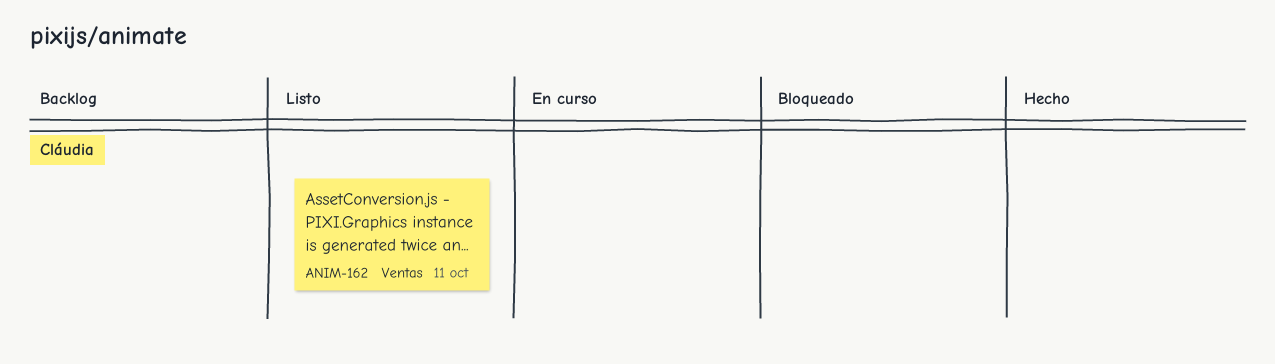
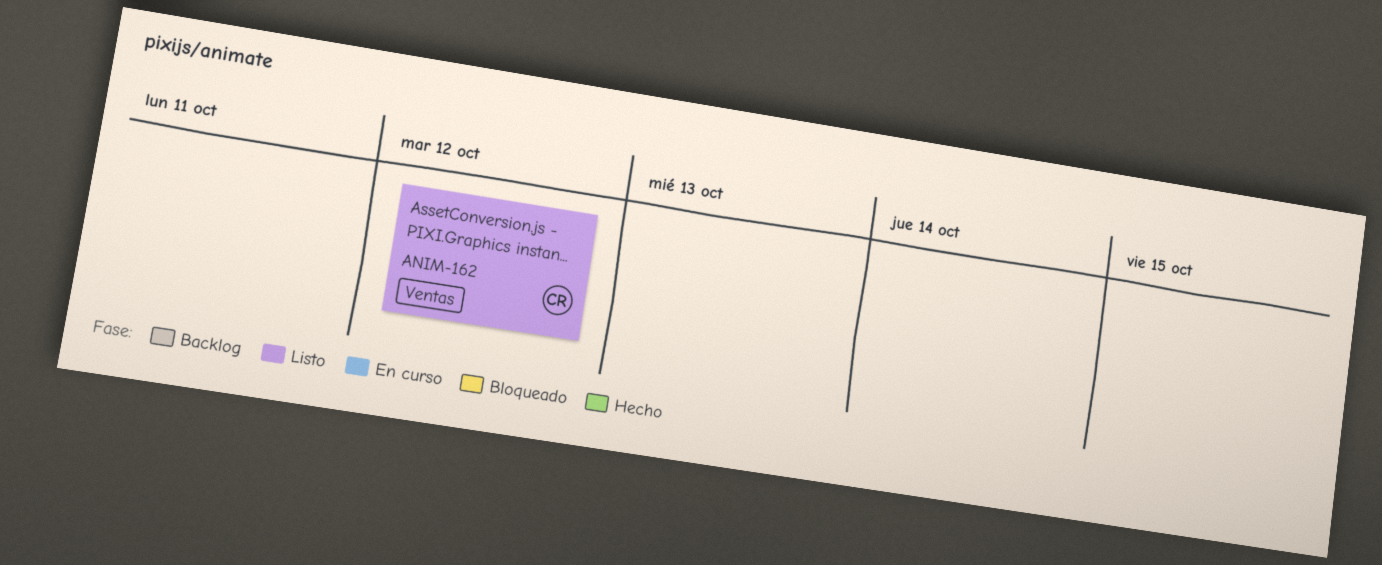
ANIM-162, due: Oct 11 -> Oct 12

